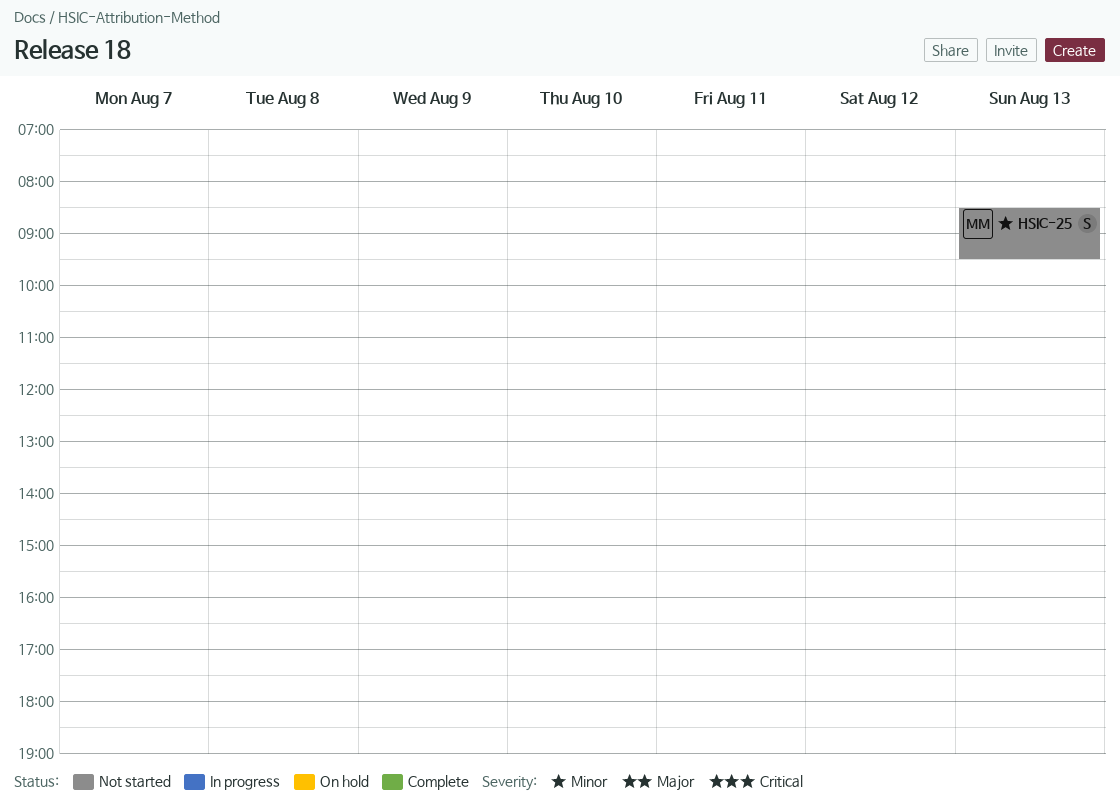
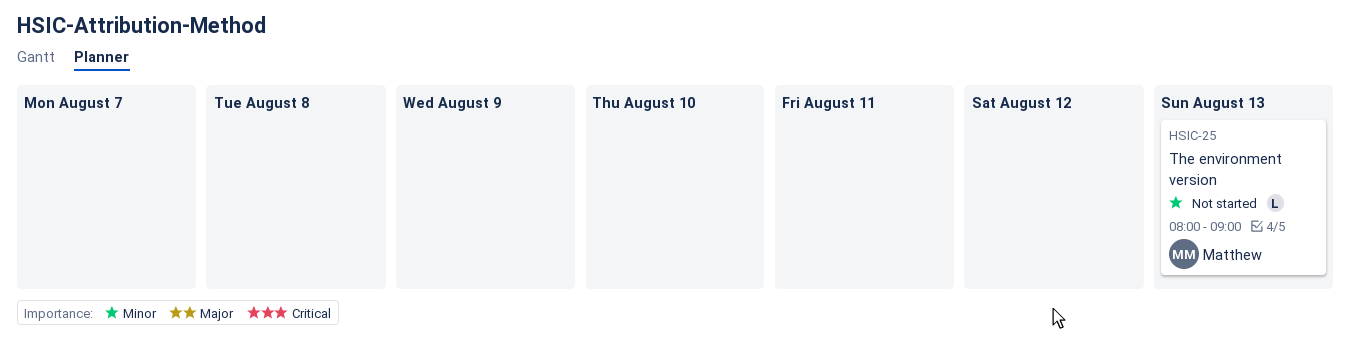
HSIC-25, estimate: S -> L
HSIC-25, begins: 08:30 -> 08:00
HSIC-25, ends: 09:30 -> 09:00

